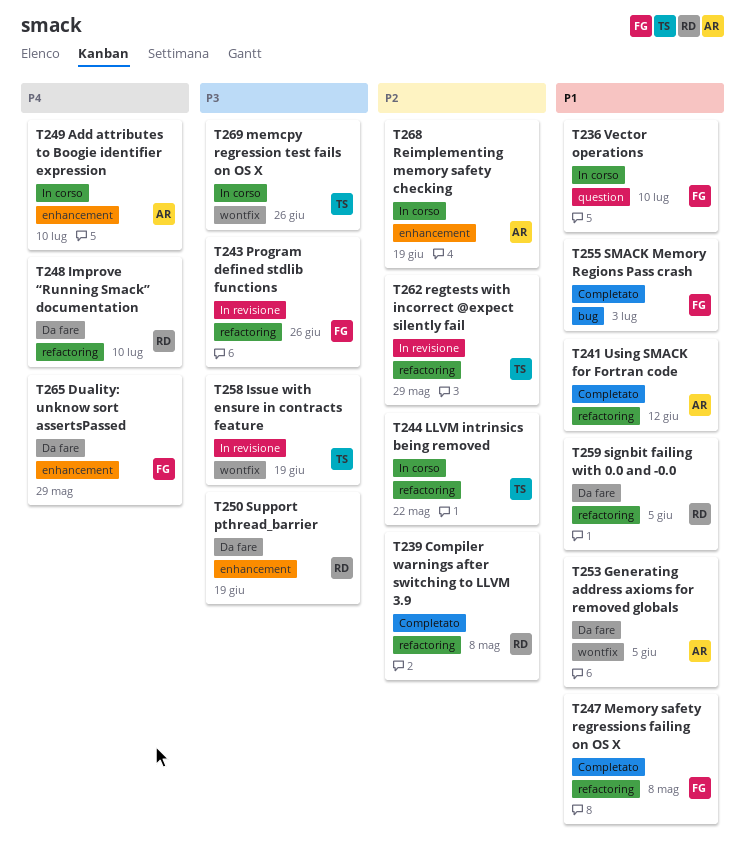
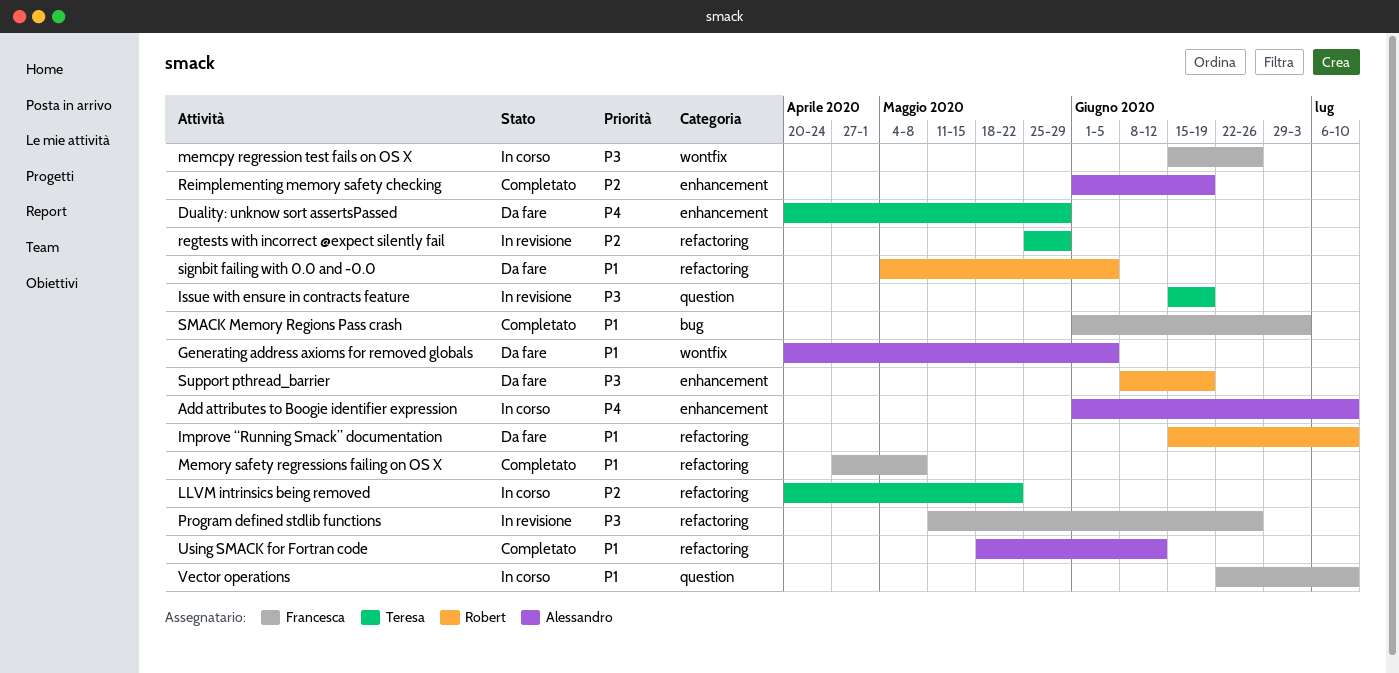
Compiler warnings after switching to LLVM 3.9: present -> none
Duality: unknow sort assertsPassed, owner: Francesca -> Teresa
Improve “Running Smack” documentation, priority: P4 -> P1
Issue with ensure in contracts feature, label: wontfix -> question
memcpy regression test fails on OS X, owner: Teresa -> Francesca
Reimplementing memory safety checking, status: In corso -> Completato

